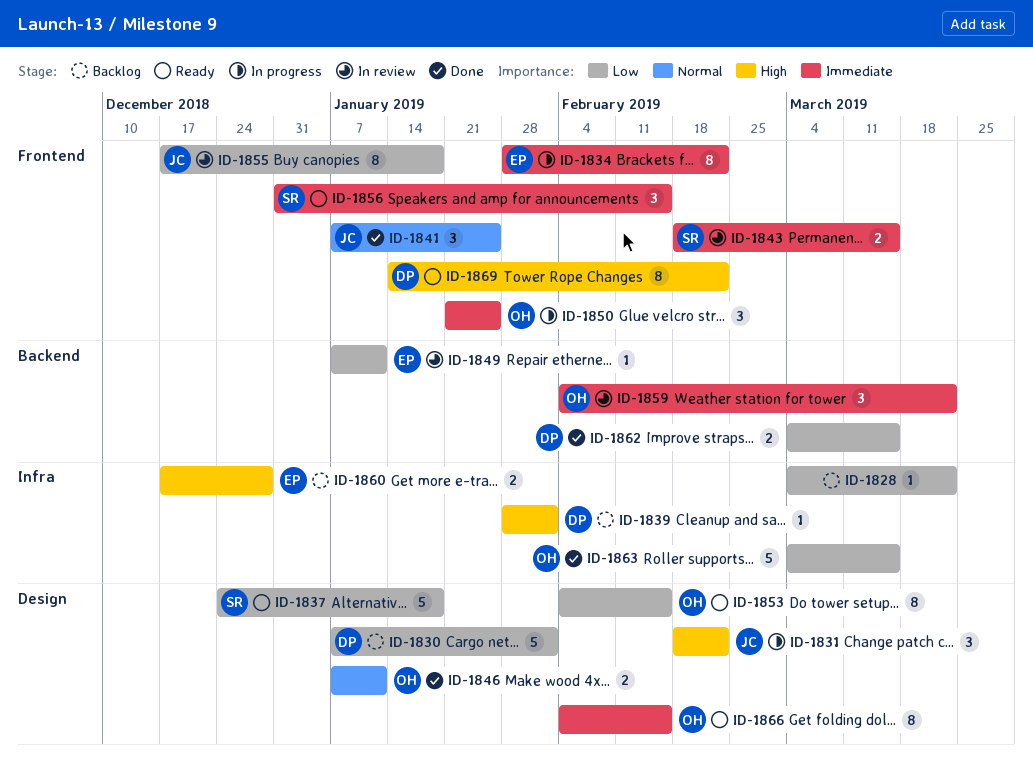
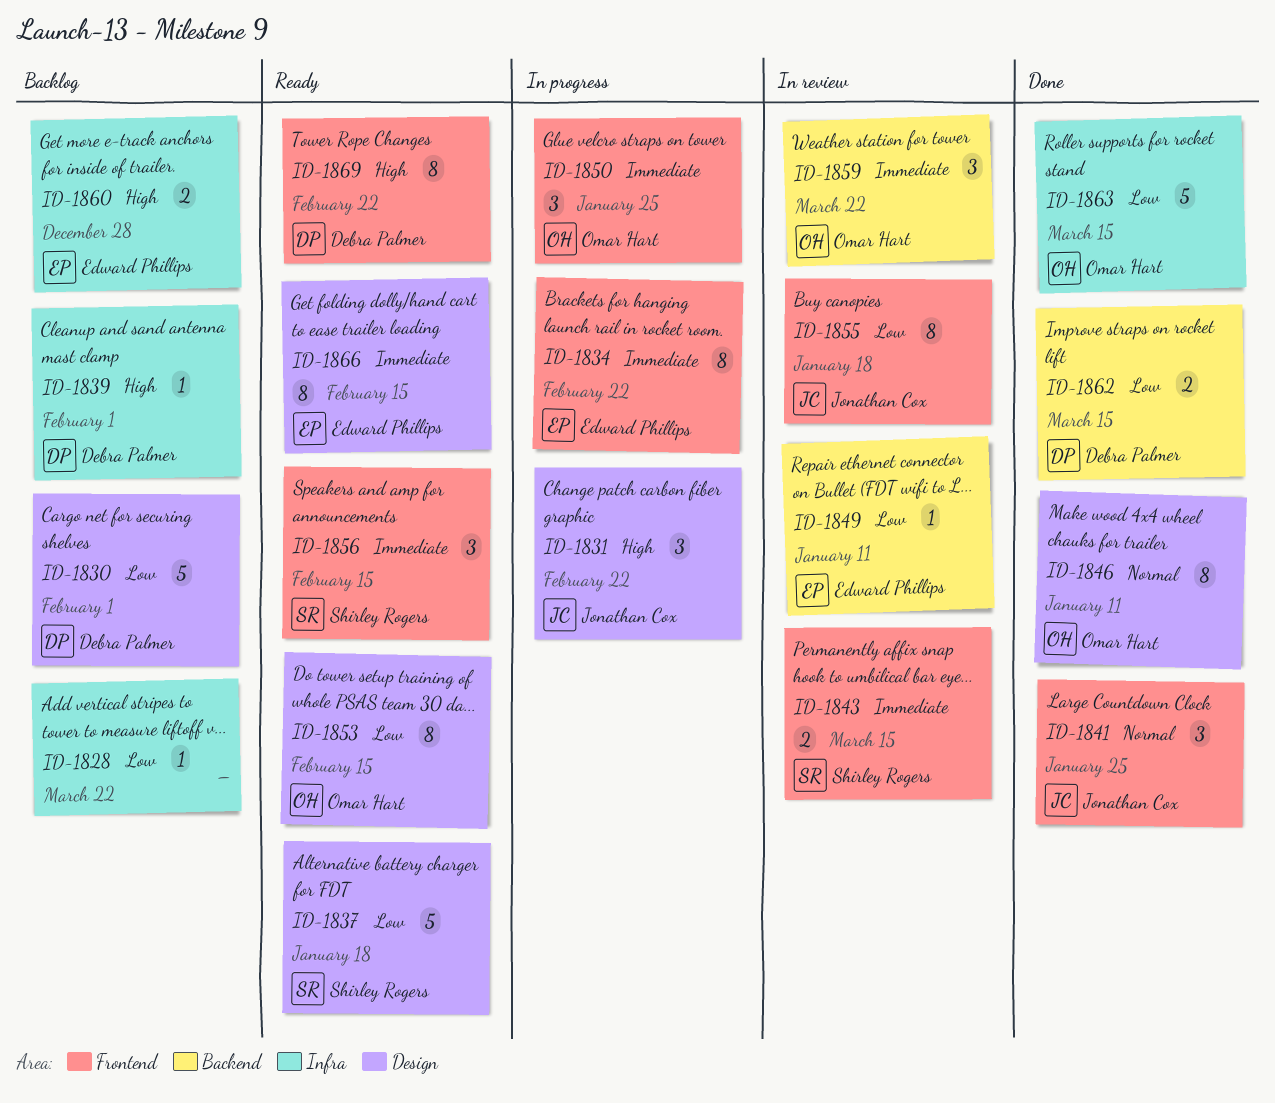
ID-1846, estimate: 2 -> 8
ID-1866, owner: Omar Hart -> Edward Phillips

